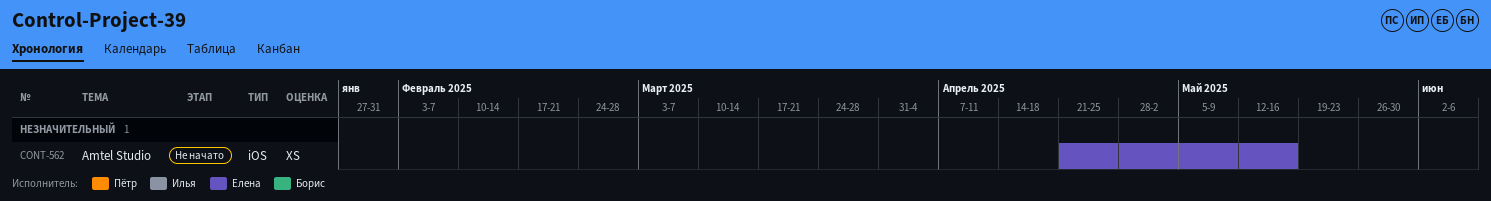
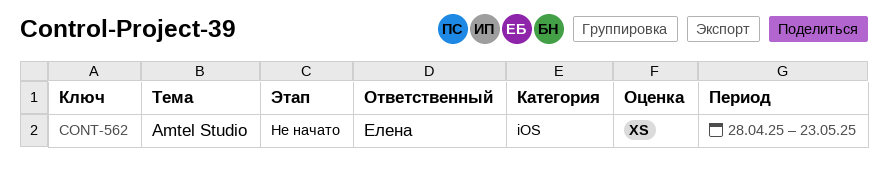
CONT-562, start: Apr 21 -> Apr 28
CONT-562, due: May 16 -> May 23

